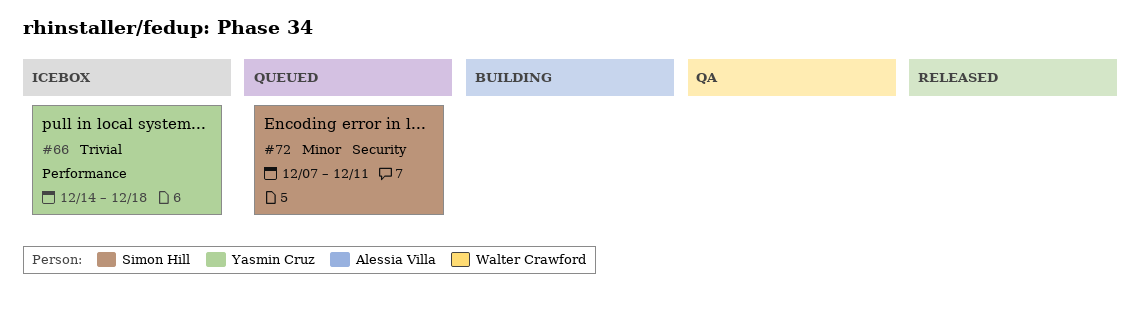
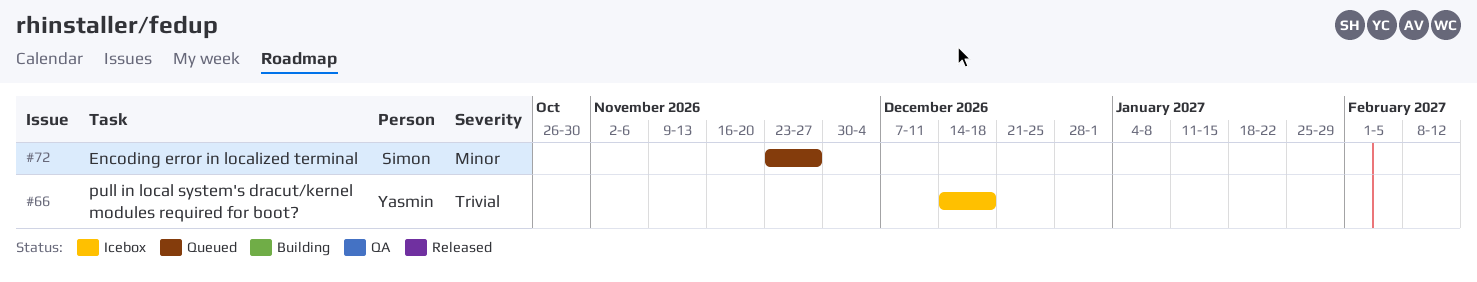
#72, start: Dec 7 -> Nov 23
#72, due: Dec 11 -> Nov 27

